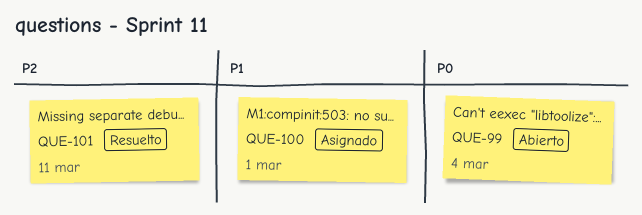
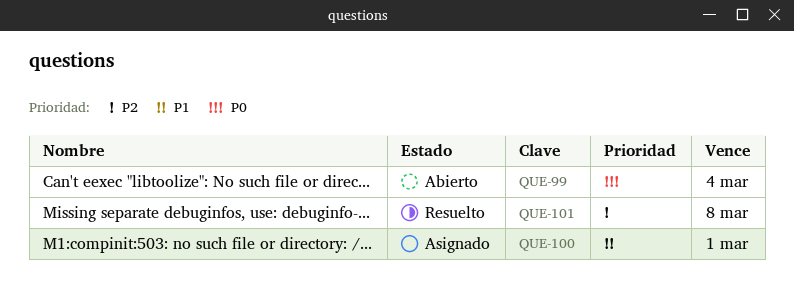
QUE-101, due: Mar 11 -> Mar 8

